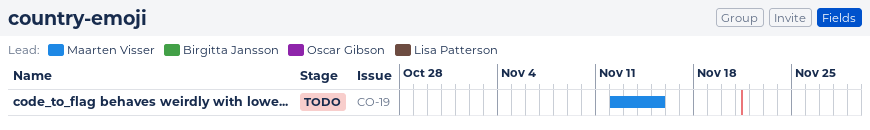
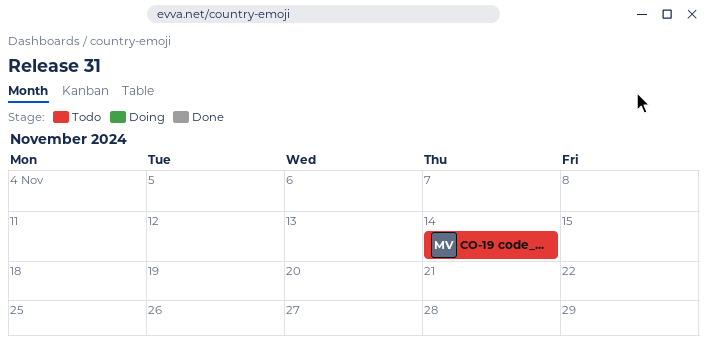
CO-19, start: Nov 12 -> Nov 14
CO-19, due: Nov 15 -> Nov 14

